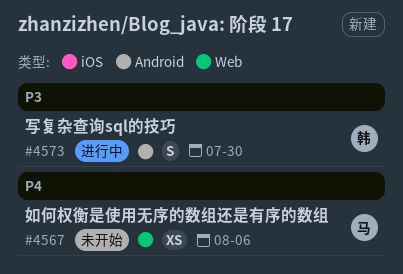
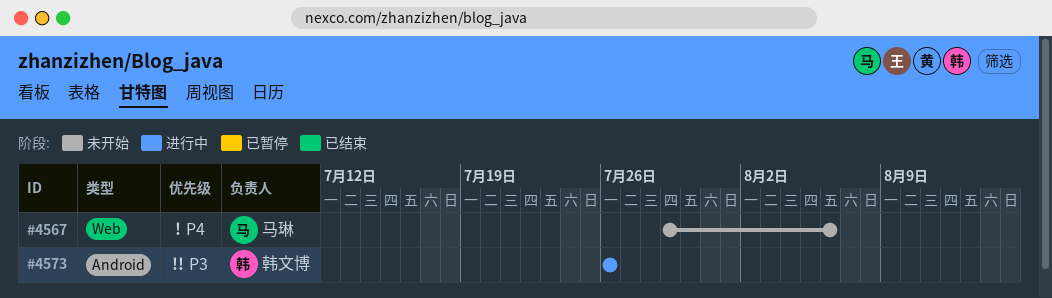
#4573, due: Jul 30 -> Jul 26

